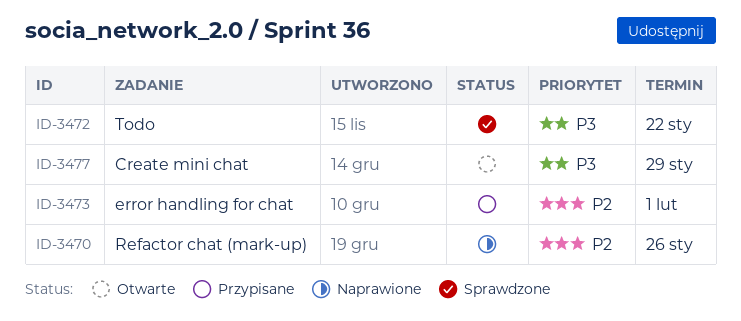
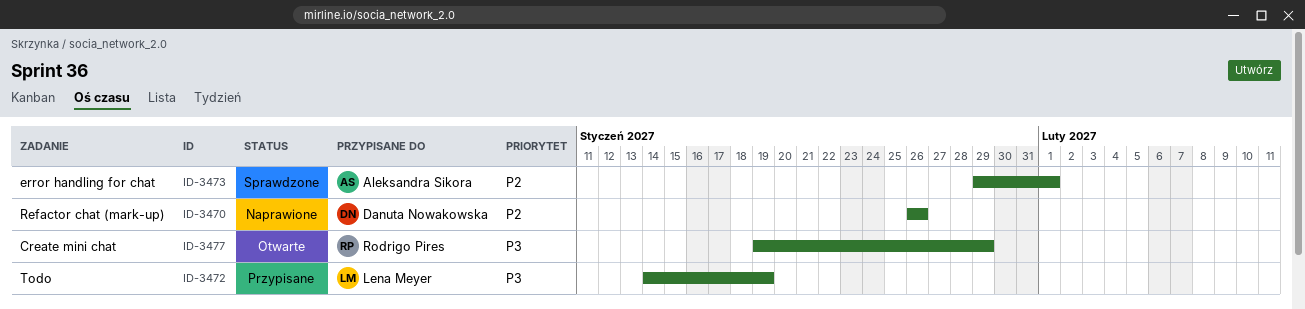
ID-3472, status: Sprawdzone -> Przypisane
ID-3472, due: Jan 22 -> Jan 19
ID-3473, status: Przypisane -> Sprawdzone

